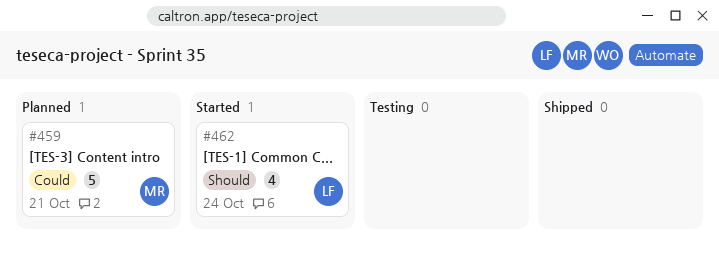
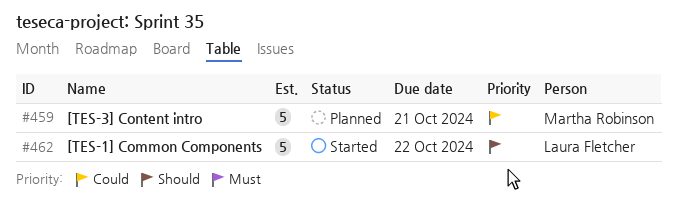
#462, estimate: 4 -> 5
#462, due: Oct 24 -> Oct 22

